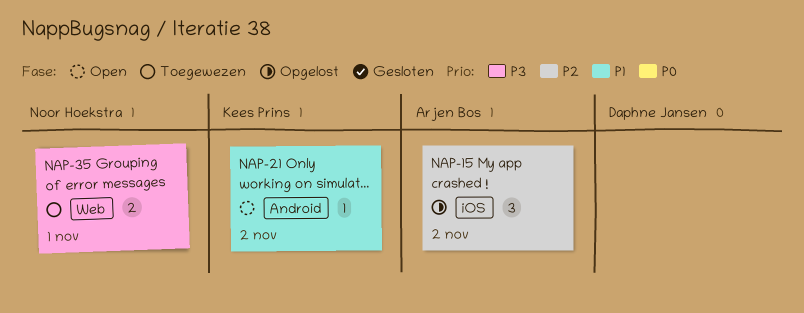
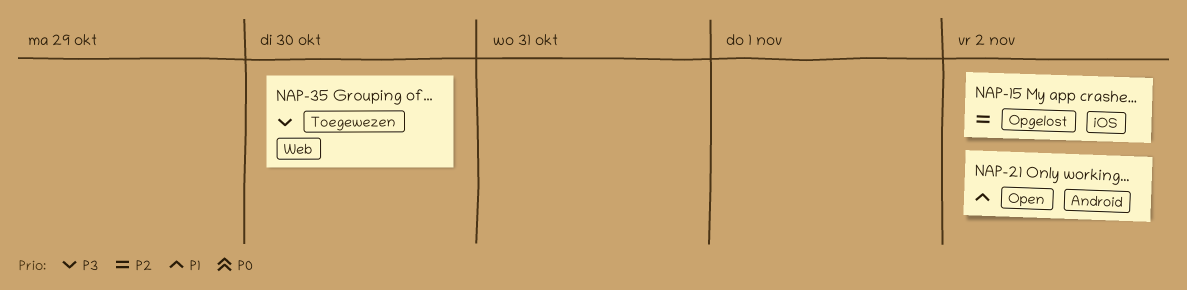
NAP-35, due: Nov 1 -> Oct 30

